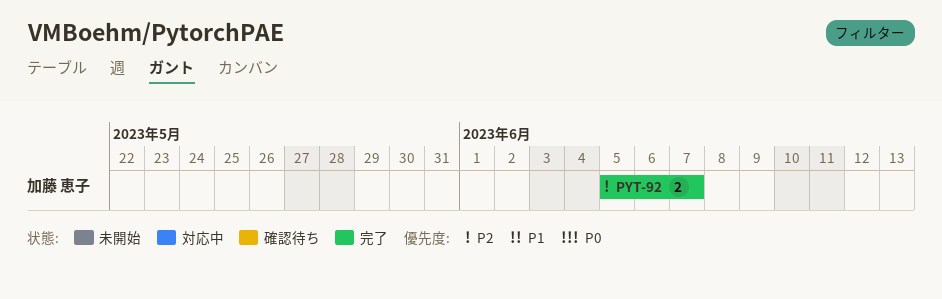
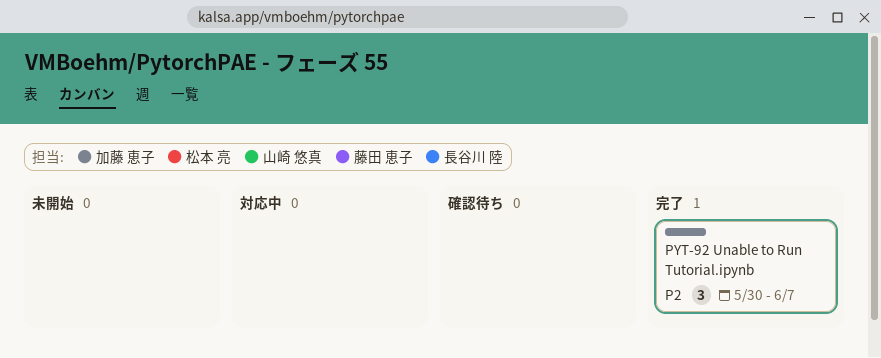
PYT-92, estimate: 2 -> 3
PYT-92, start: Jun 5 -> May 30

